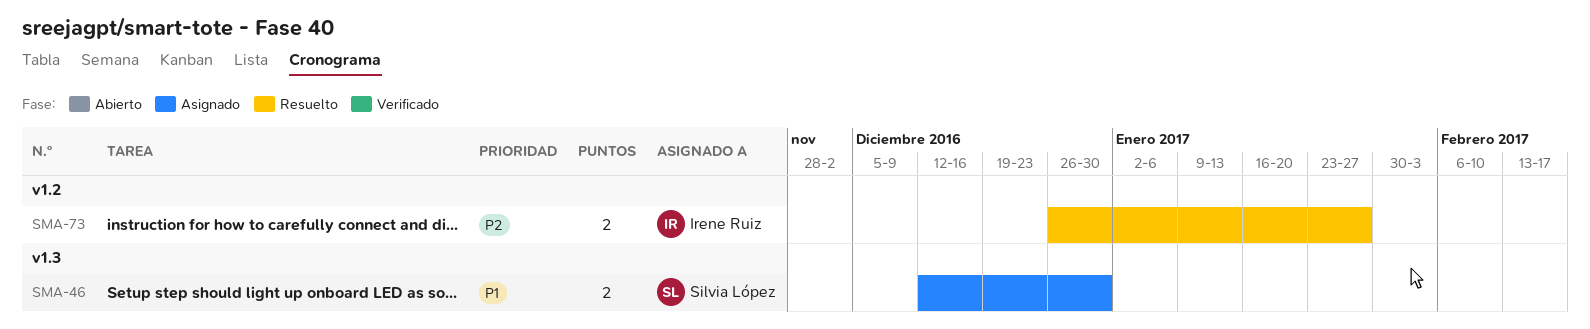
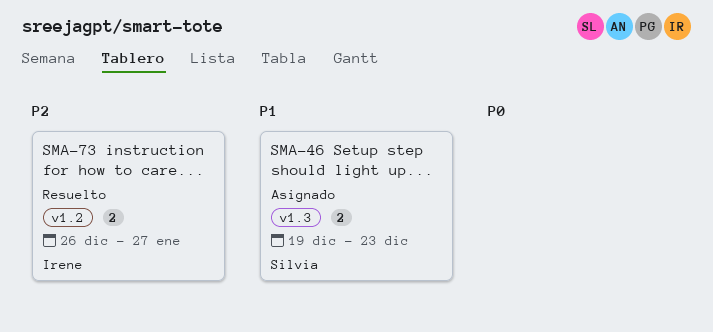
SMA-46, start: Dec 12 -> Dec 19
SMA-46, due: Dec 30 -> Dec 23

